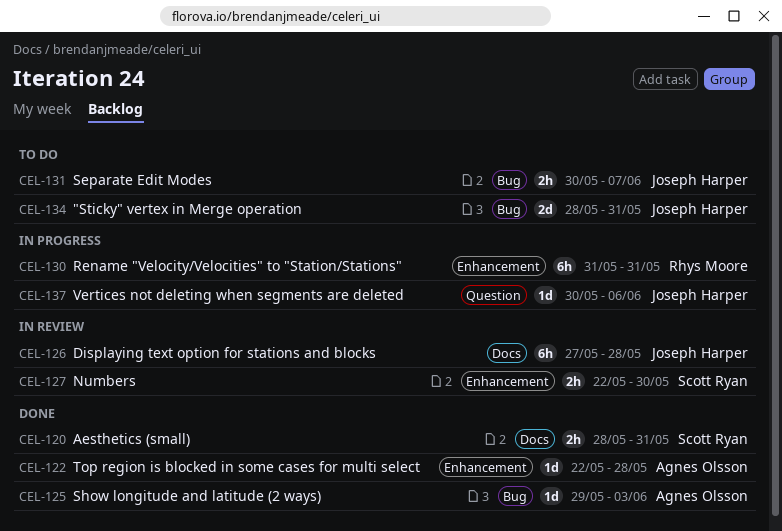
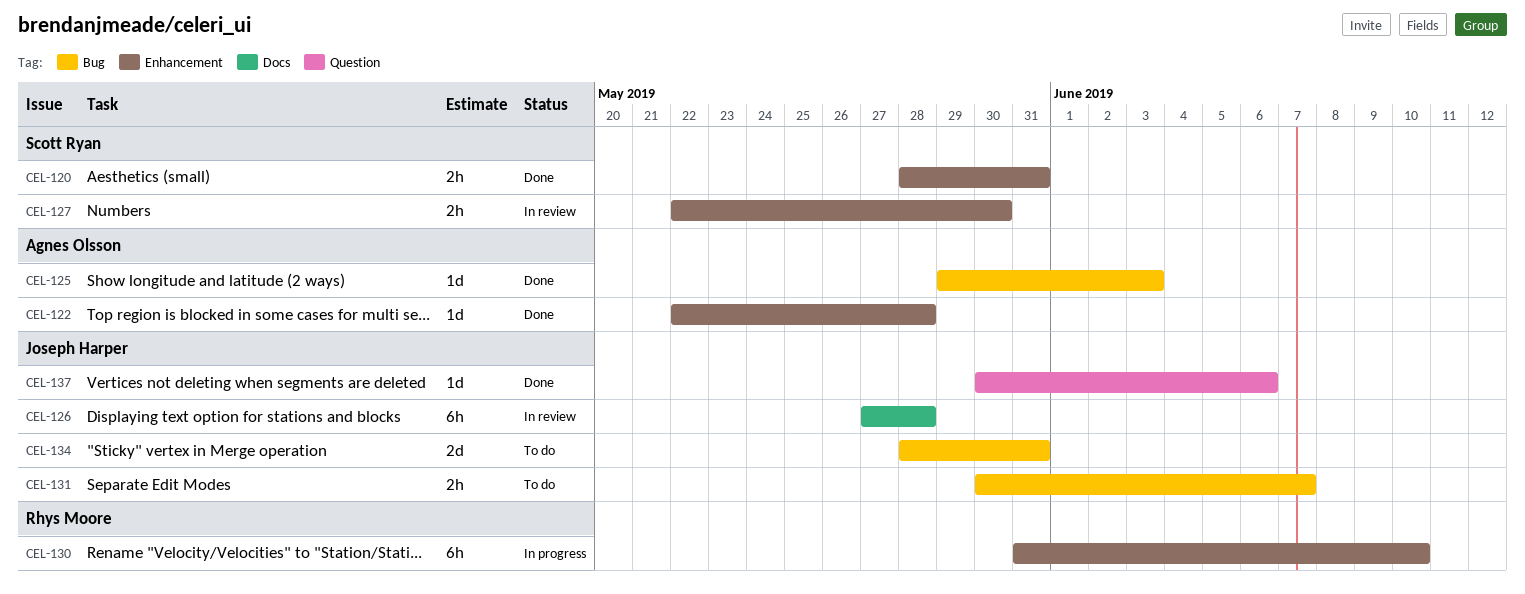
CEL-120, label: Docs -> Enhancement
CEL-130, due: May 31 -> Jun 10
CEL-137, status: In progress -> Done

